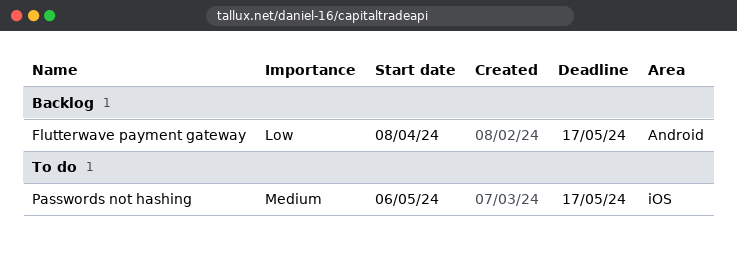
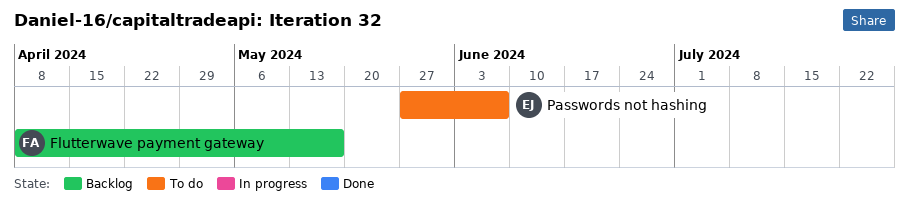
Passwords not hashing, start: May 6 -> May 27
Passwords not hashing, due: May 17 -> Jun 7

